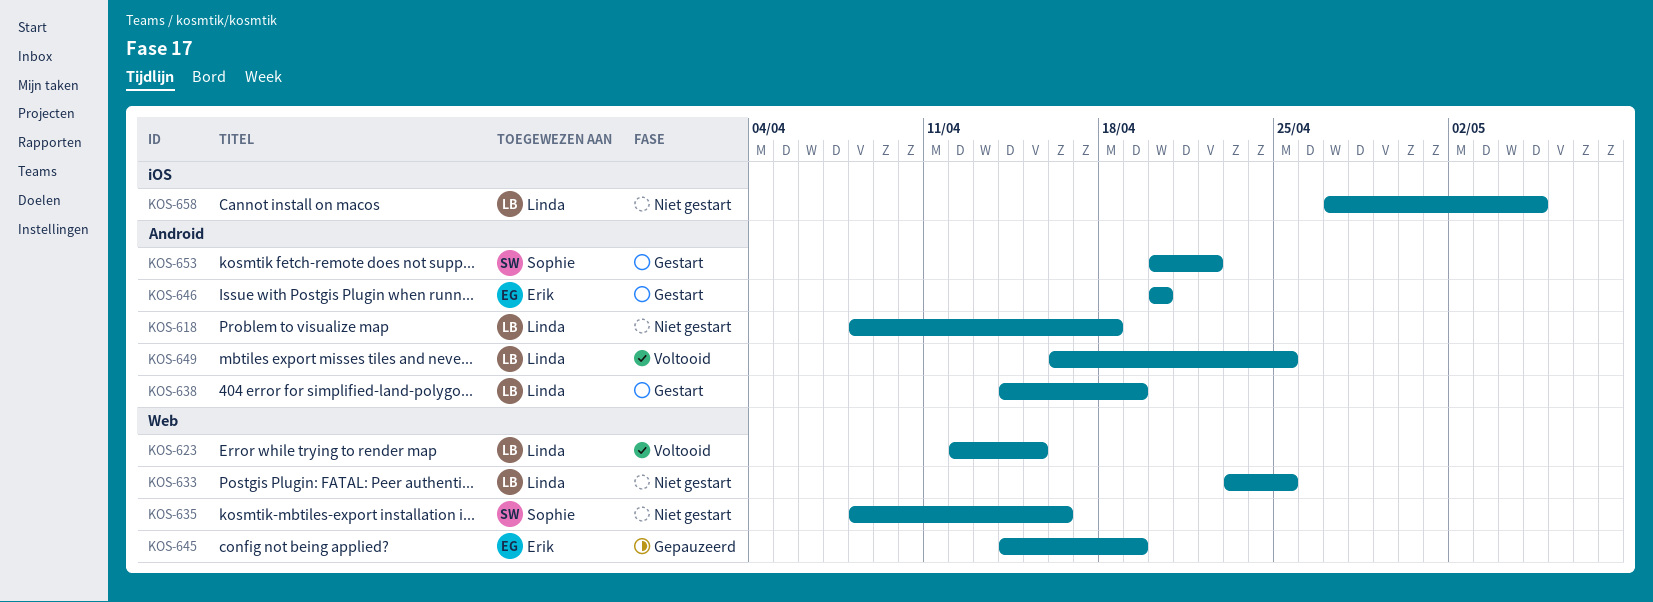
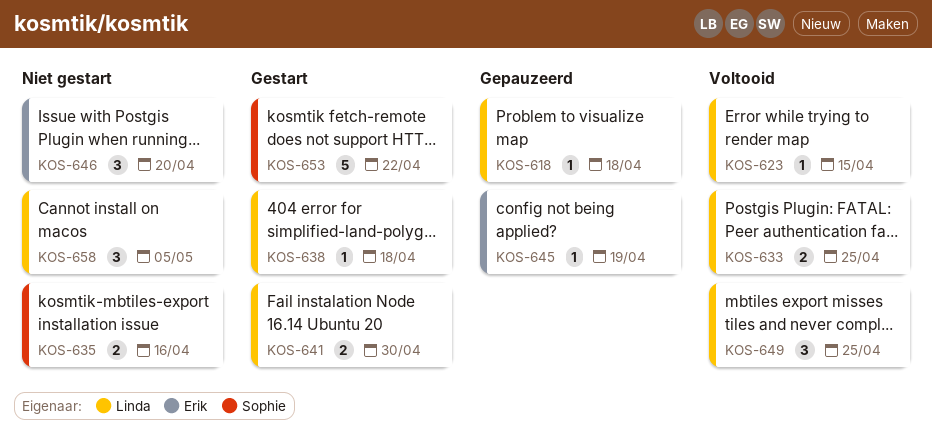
KOS-618, status: Niet gestart -> Gepauzeerd
KOS-633, status: Niet gestart -> Voltooid
KOS-638, due: Apr 19 -> Apr 18
KOS-641: none -> present
KOS-646, status: Gestart -> Niet gestart

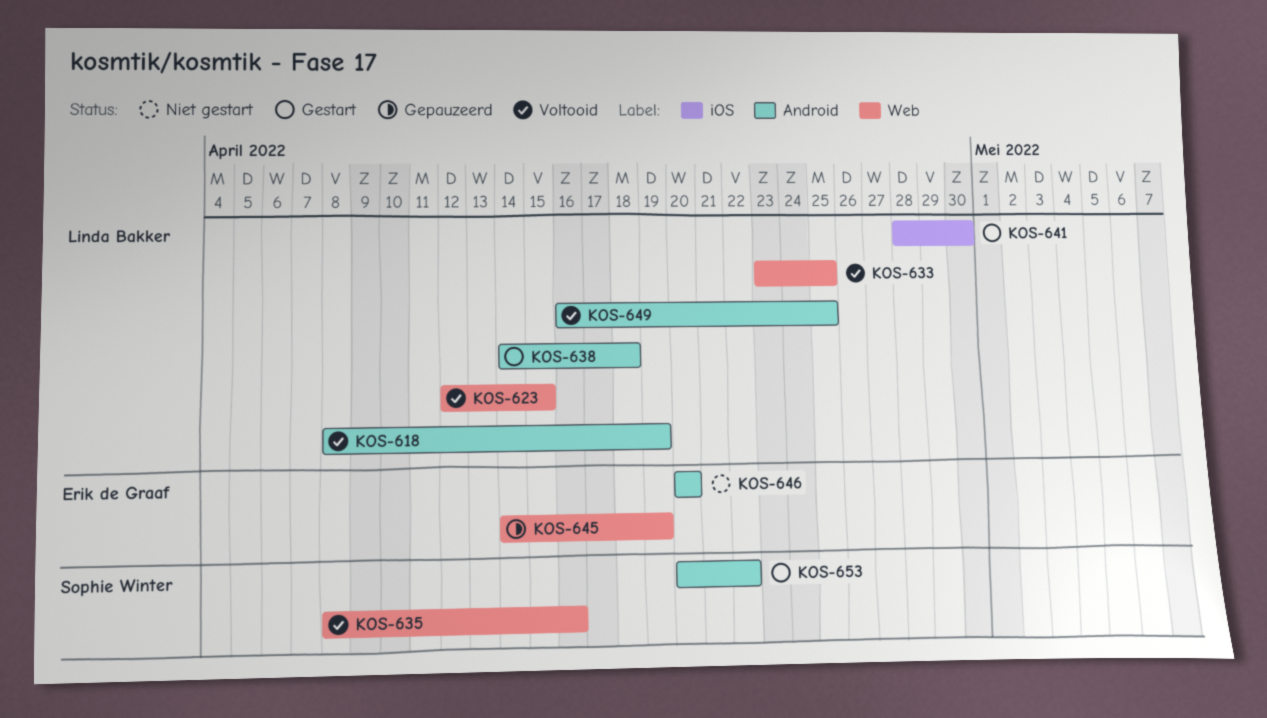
KOS-618, status: Gepauzeerd -> Voltooid
KOS-618, due: Apr 18 -> Apr 19
KOS-635, status: Niet gestart -> Voltooid
KOS-658: present -> none

